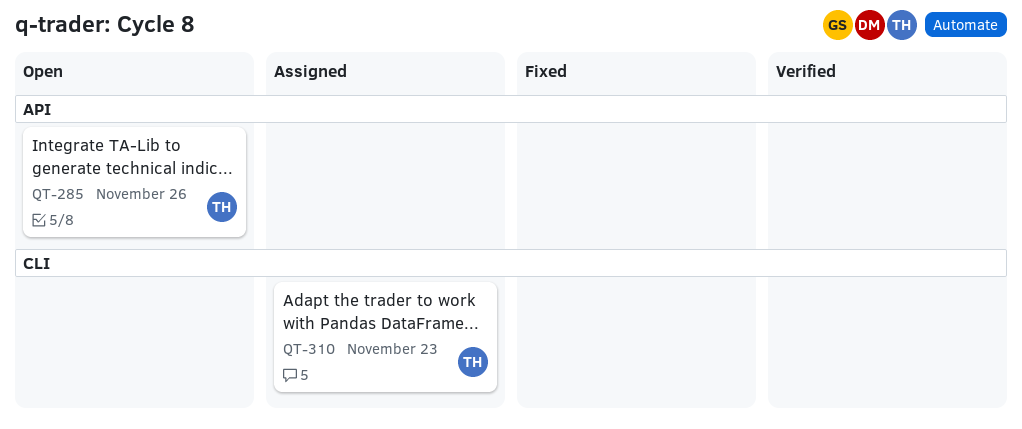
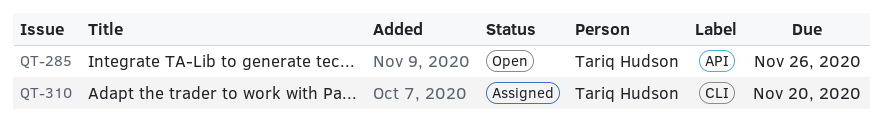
QT-310, due: Nov 23 -> Nov 20

